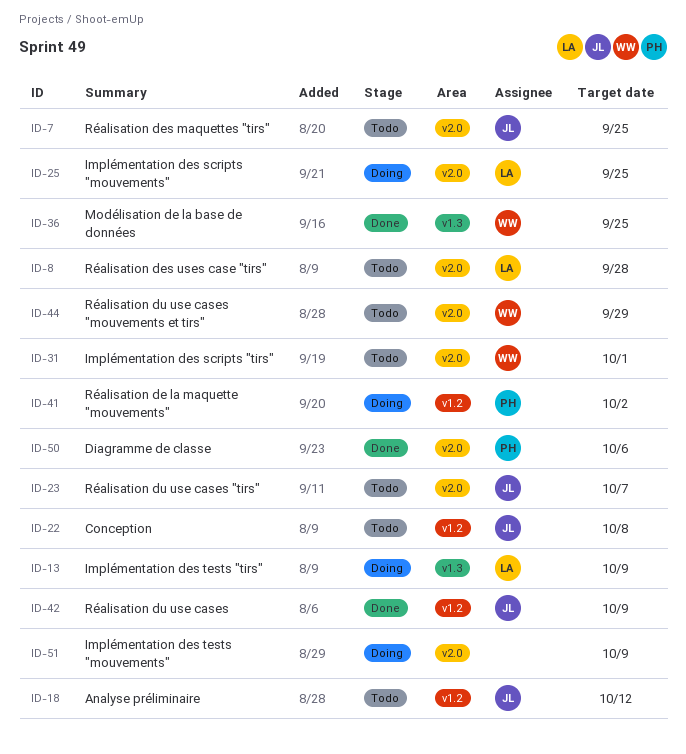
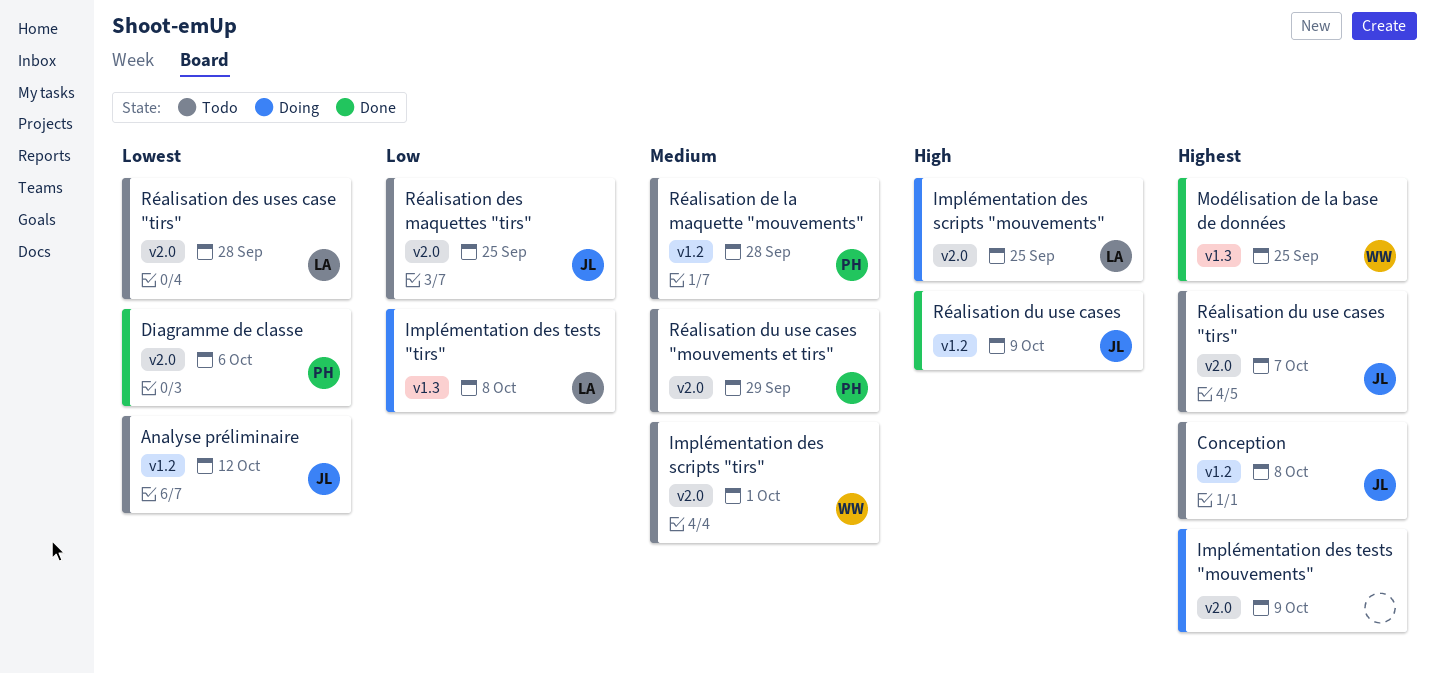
Implémentation des tests "tirs", due: Oct 9 -> Oct 8
Réalisation de la maquette "mouvements", status: Doing -> Todo
Réalisation de la maquette "mouvements", due: Oct 2 -> Sep 28
Réalisation du use cases "mouvements et tirs", owner: WW -> PH

